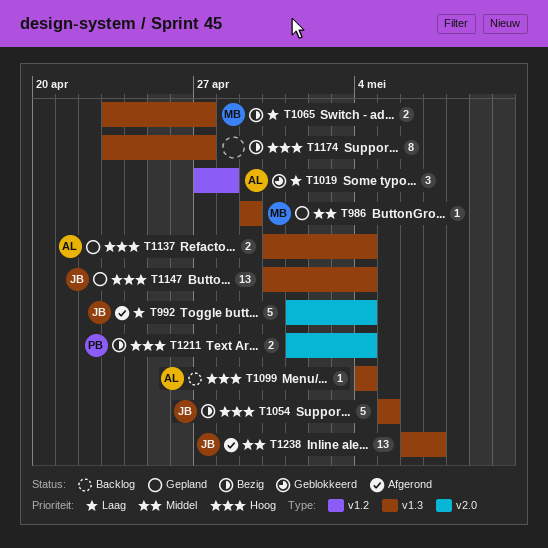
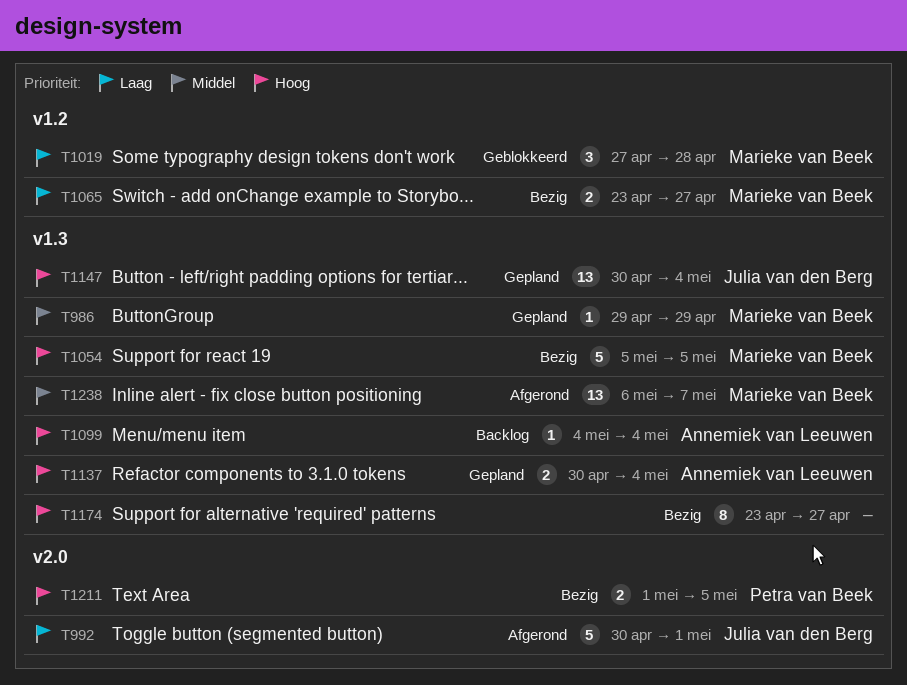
T992, start: May 1 -> Apr 30
T992, due: May 4 -> May 1
T1019, owner: Annemiek van Leeuwen -> Marieke van Beek
T1054, owner: Julia van den Berg -> Marieke van Beek
T1065, label: v1.3 -> v1.2
T1211, due: May 4 -> May 5
T1238, owner: Julia van den Berg -> Marieke van Beek

